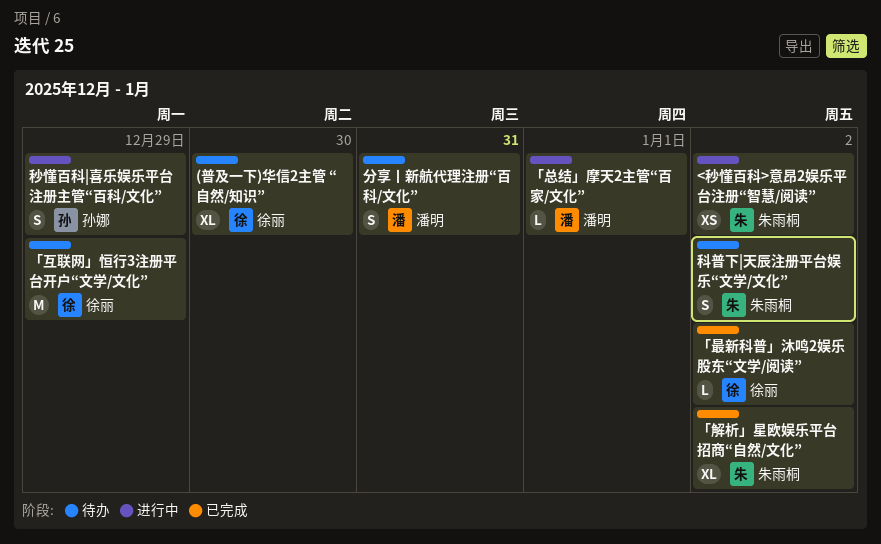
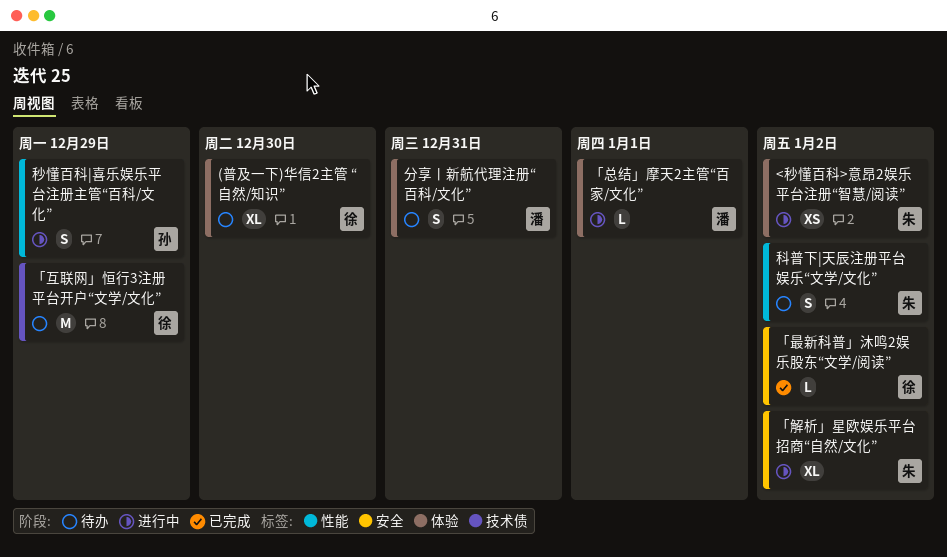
「解析」星欧娱乐平台招商“自然/文化”, status: 已完成 -> 进行中

